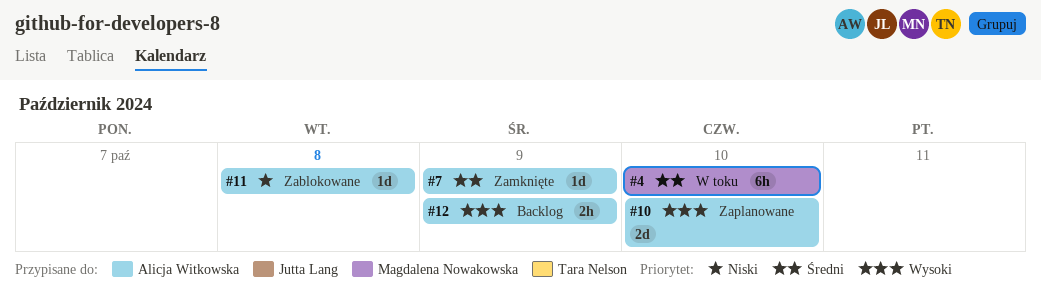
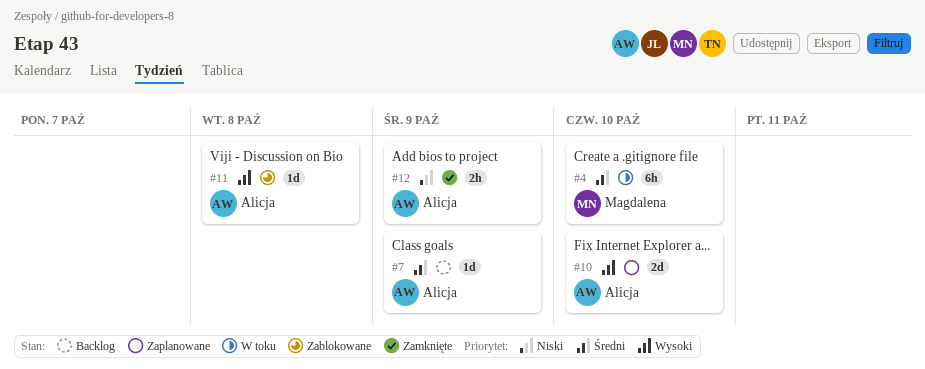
#7, status: Zamknięte -> Backlog
#11, priority: Niski -> Wysoki
#12, status: Backlog -> Zamknięte
#12, priority: Wysoki -> Niski

